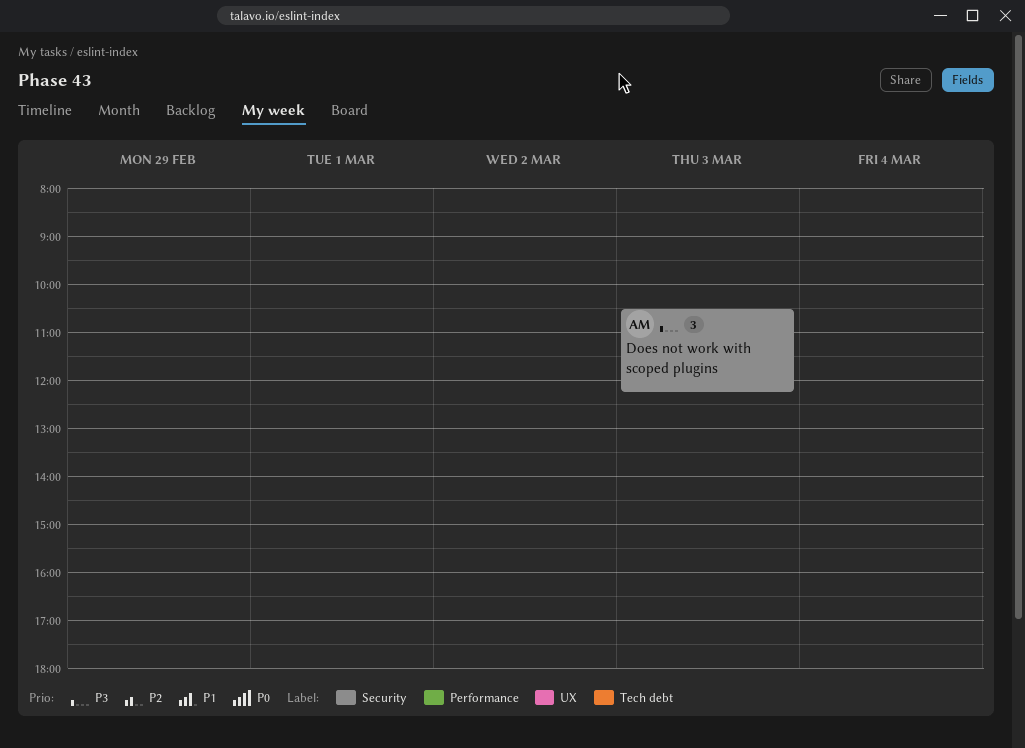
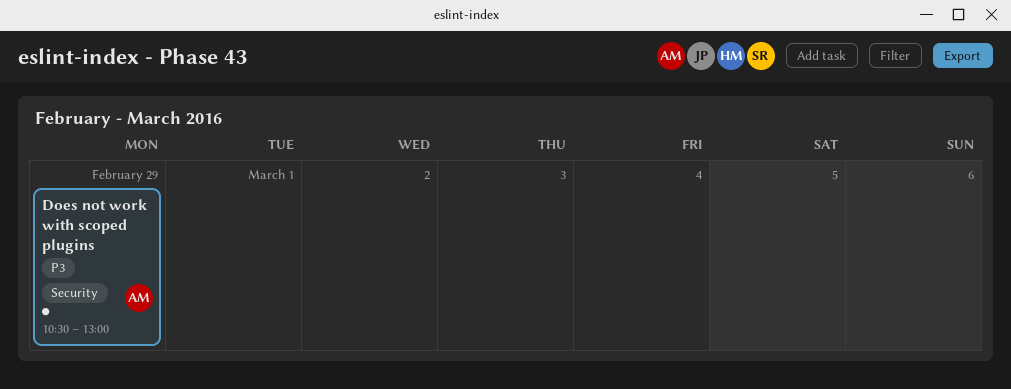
Does not work with scoped plugins, estimate: 3 -> 1
Does not work with scoped plugins, day: Mar 3 -> Feb 29
Does not work with scoped plugins, ends: 12:15 -> 13:00

